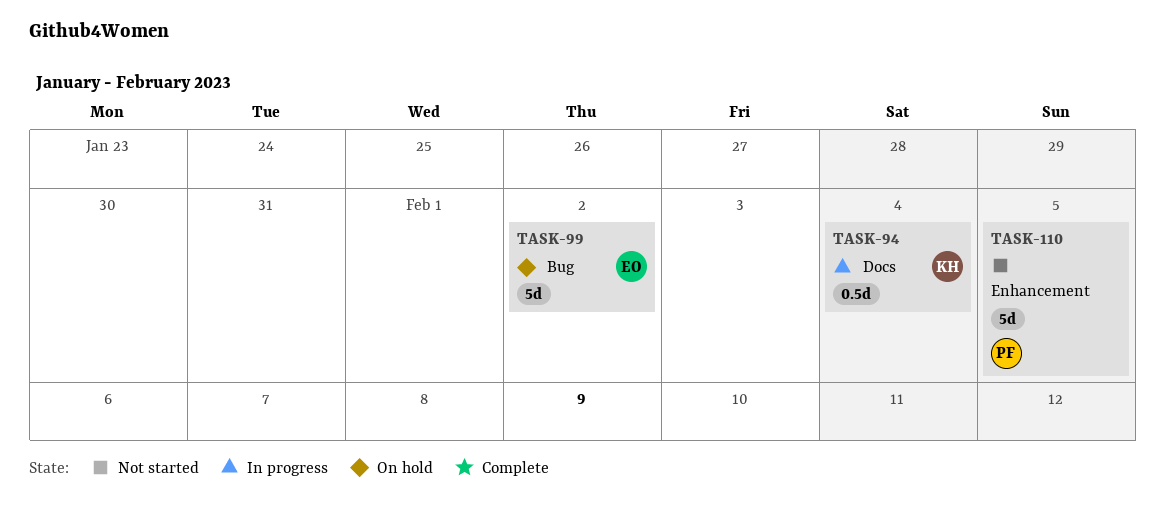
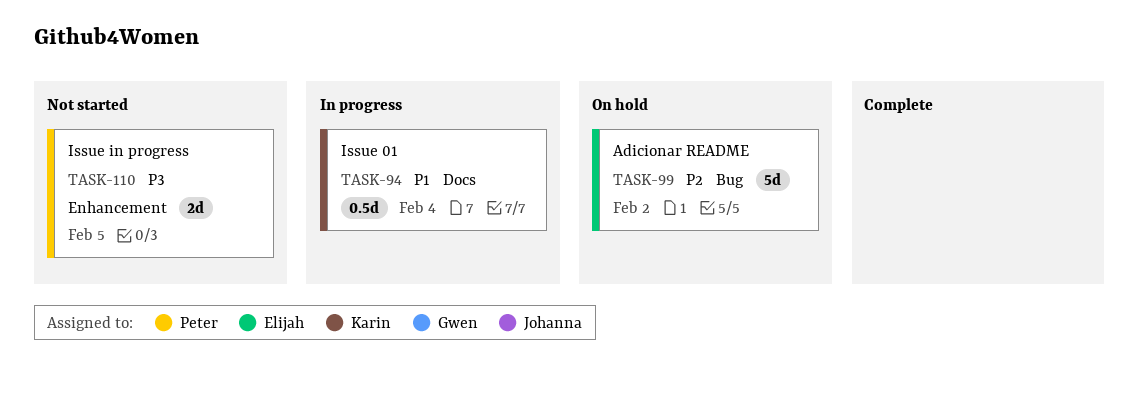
TASK-110, estimate: 5d -> 2d

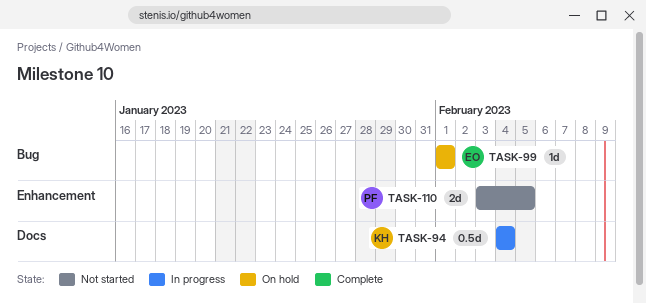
TASK-99, estimate: 5d -> 1d
TASK-99, due: Feb 2 -> Feb 1

